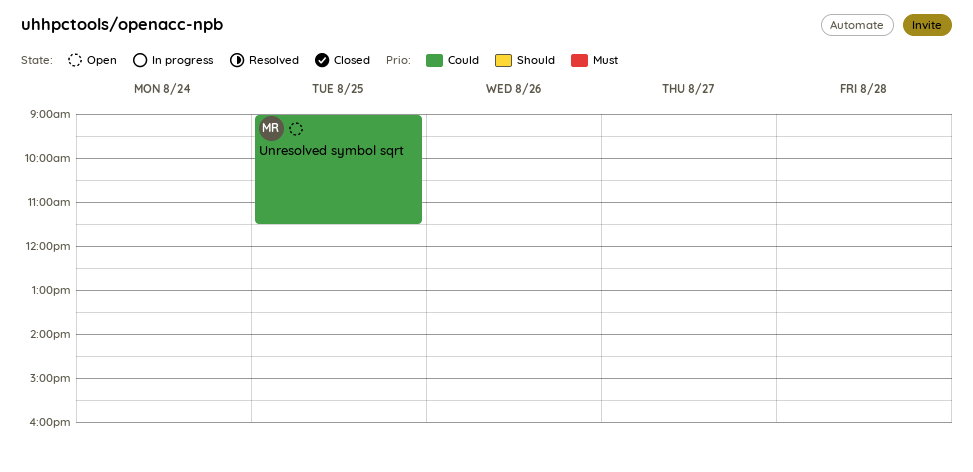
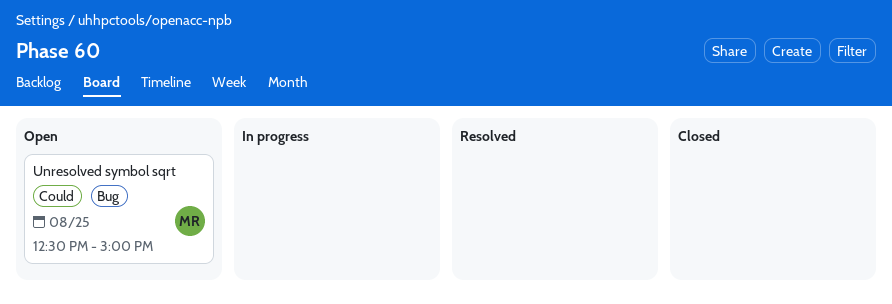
Unresolved symbol sqrt, begins: 09:00 -> 12:30
Unresolved symbol sqrt, ends: 11:30 -> 15:00

